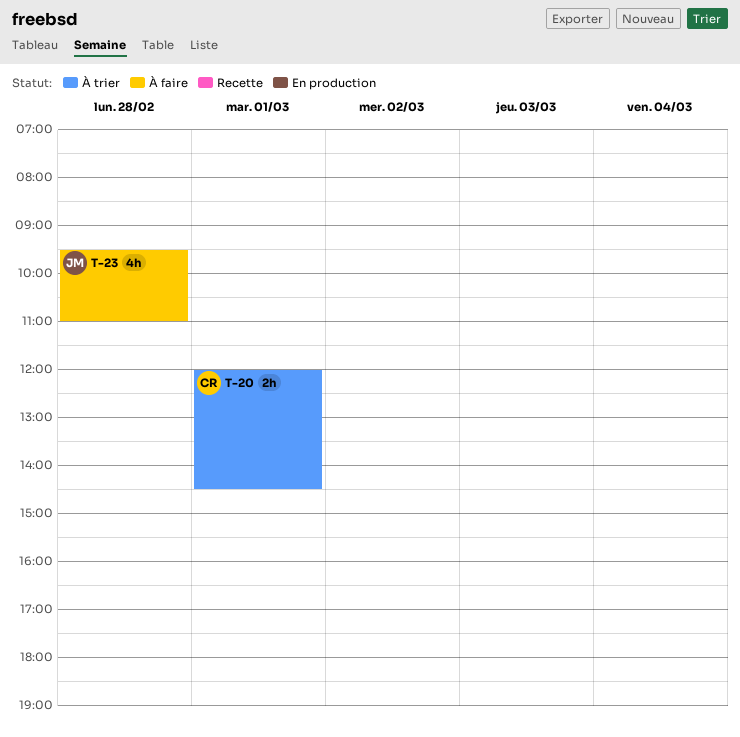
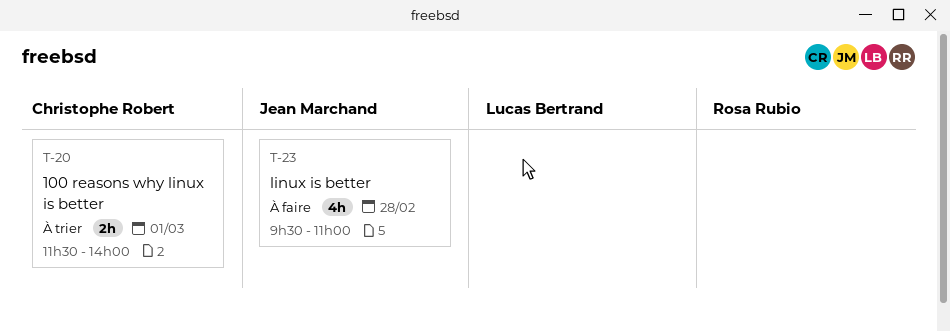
T-20, begins: 12:00 -> 11:30
T-20, ends: 14:30 -> 14:00

